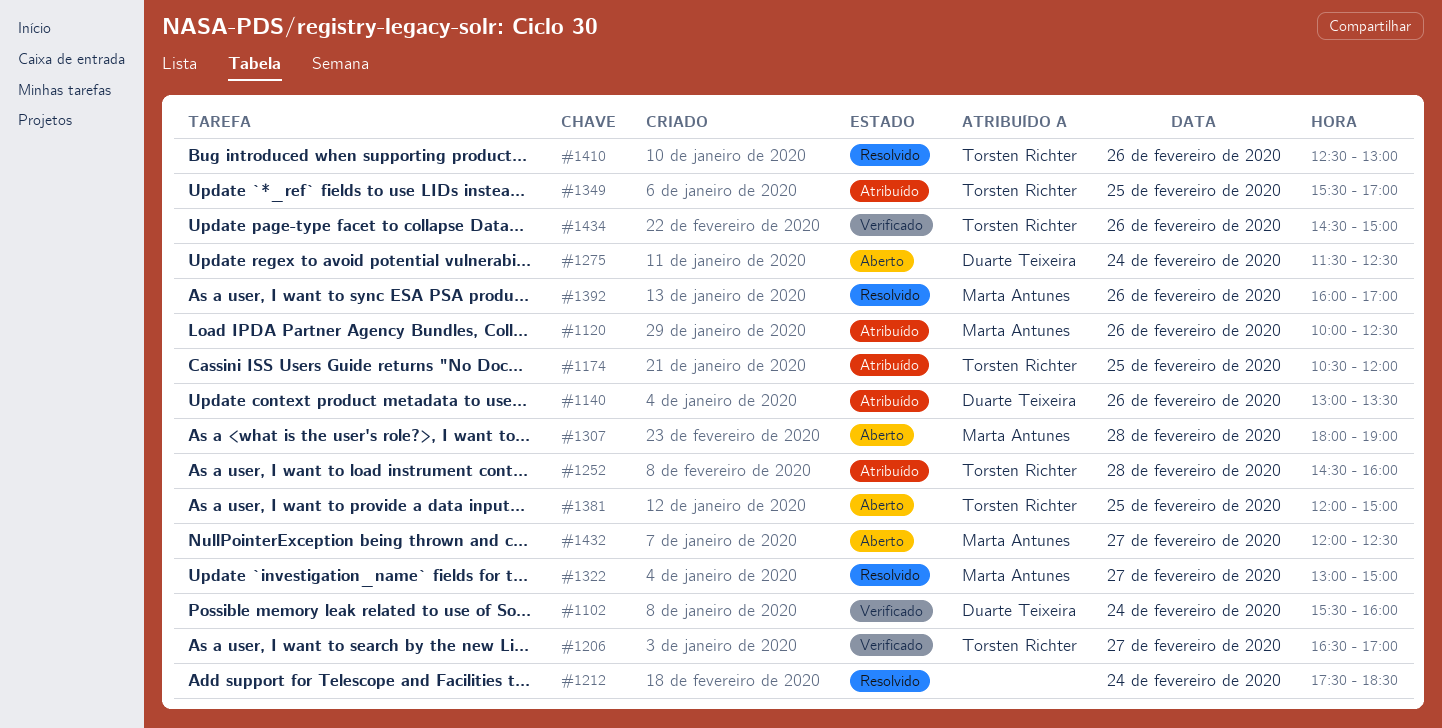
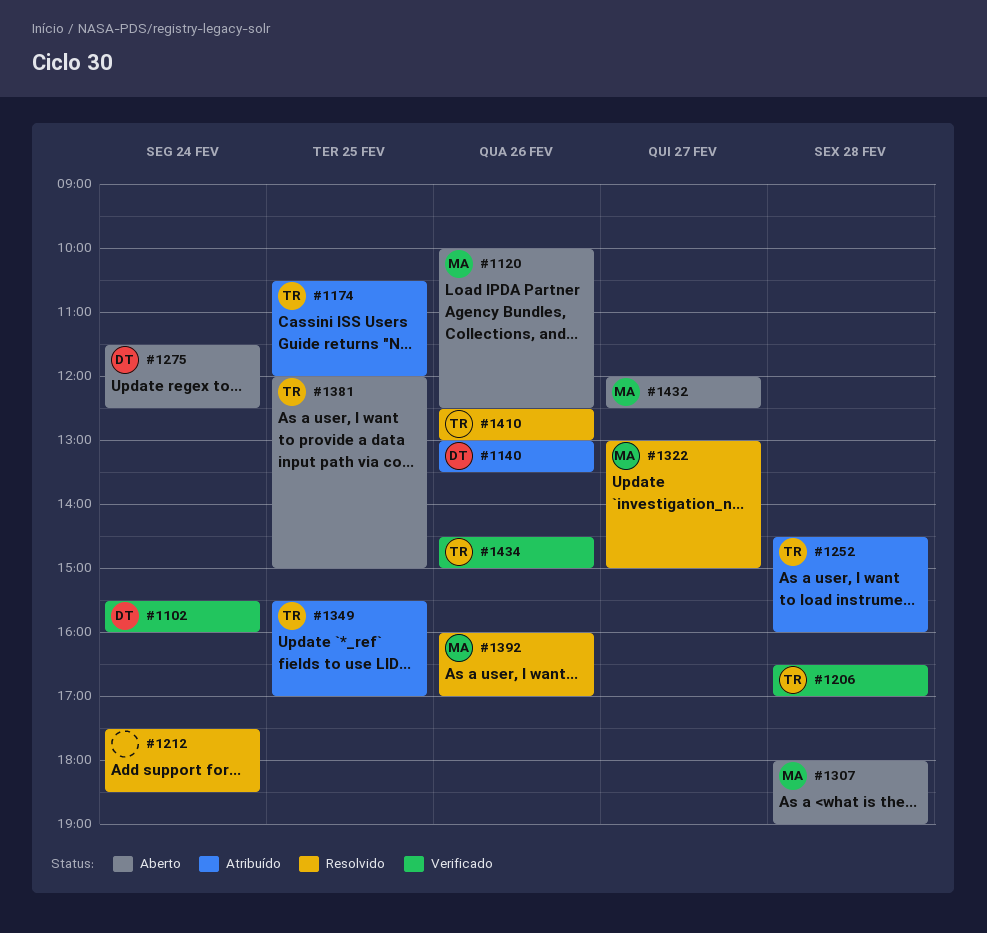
#1120, status: Atribuído -> Aberto
#1206, day: Feb 27 -> Feb 28

